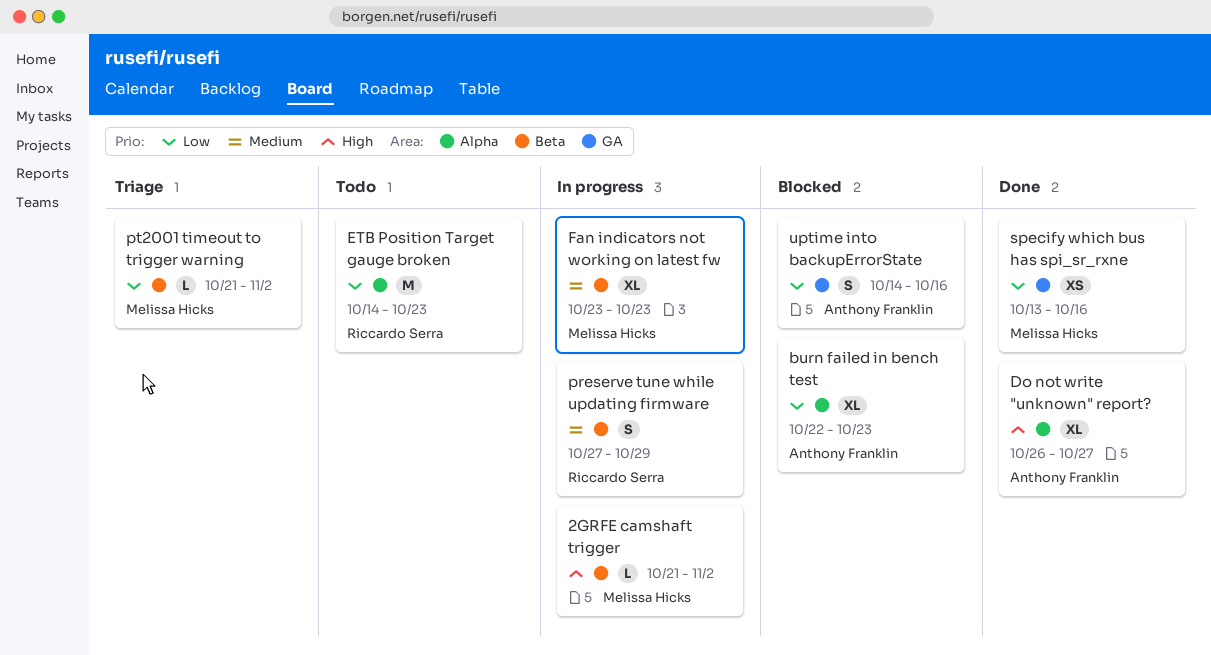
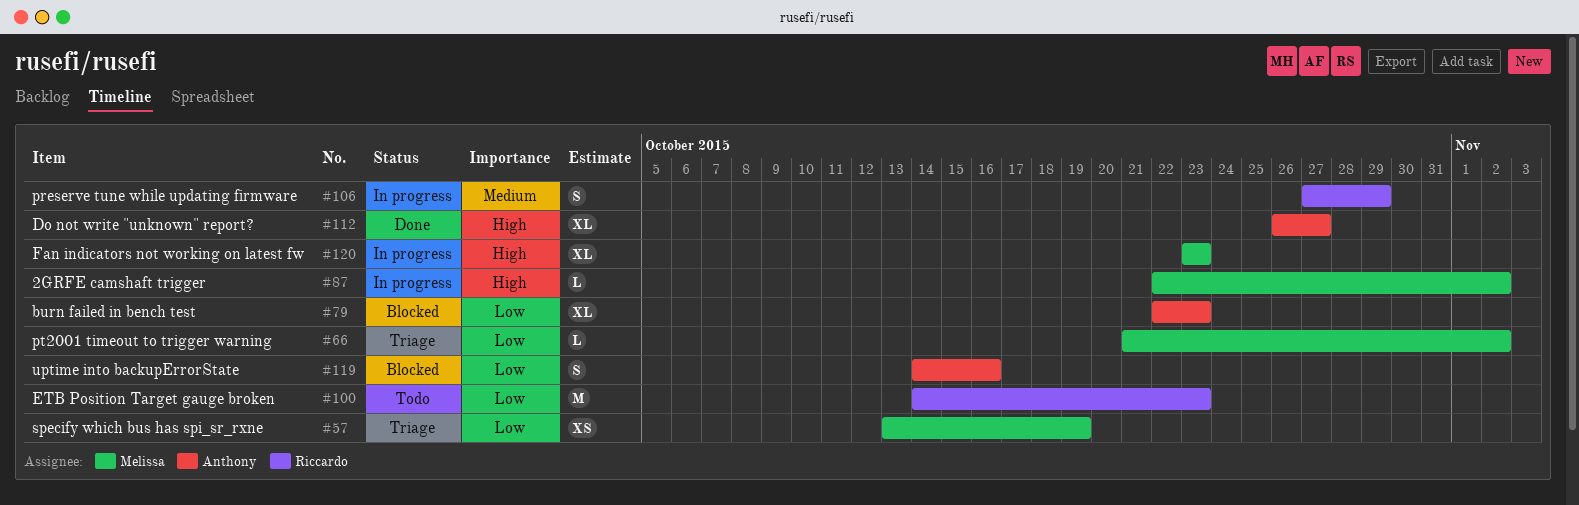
2GRFE camshaft trigger, start: Oct 21 -> Oct 22
Fan indicators not working on latest fw, priority: Medium -> High
specify which bus has spi_sr_rxne, status: Done -> Triage
specify which bus has spi_sr_rxne, due: Oct 16 -> Oct 19

